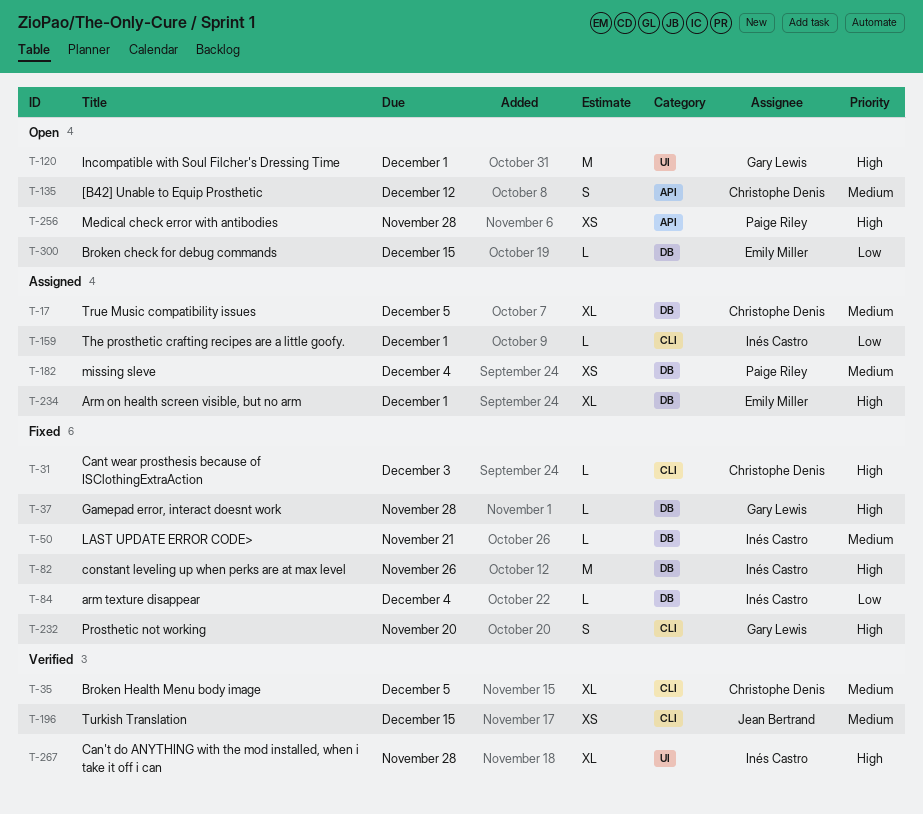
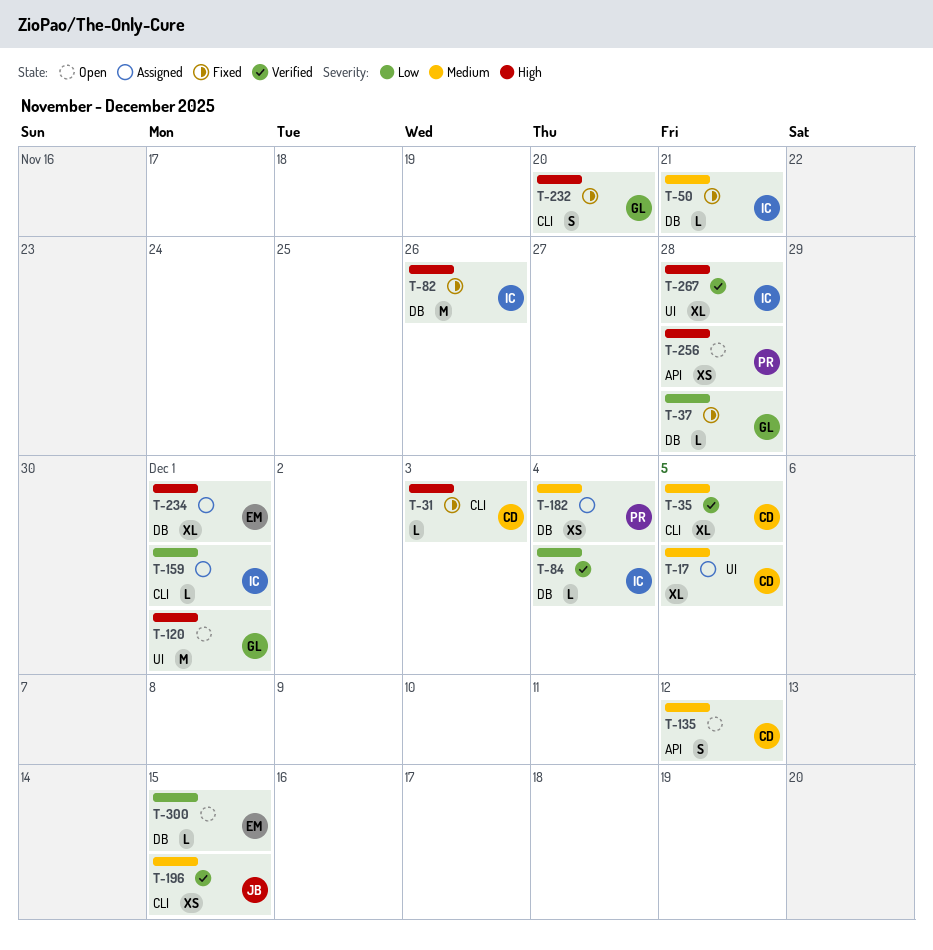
T-17, label: DB -> UI
T-37, priority: High -> Low
T-84, status: Fixed -> Verified

